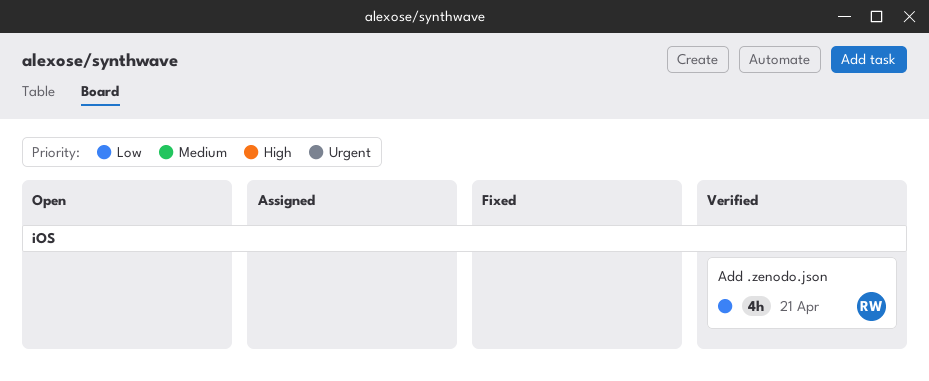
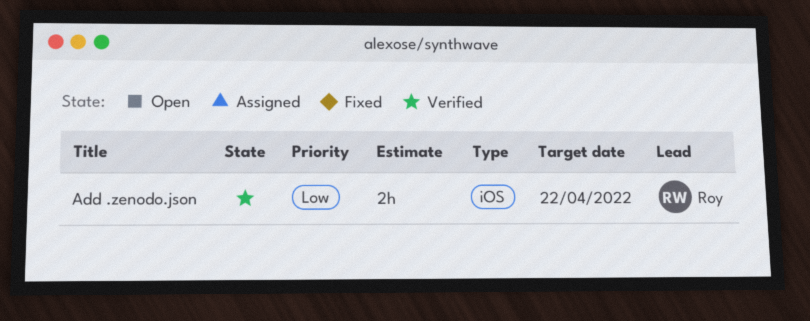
Add .zenodo.json, estimate: 4h -> 2h
Add .zenodo.json, due: Apr 21 -> Apr 22

